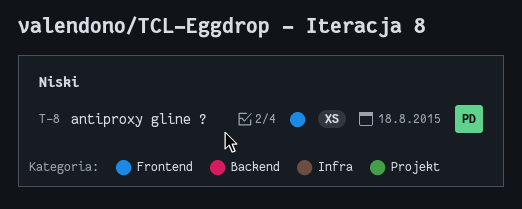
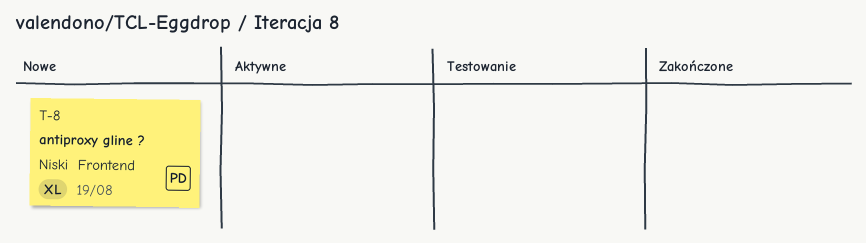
T-8, estimate: XS -> XL
T-8, due: Aug 18 -> Aug 19

